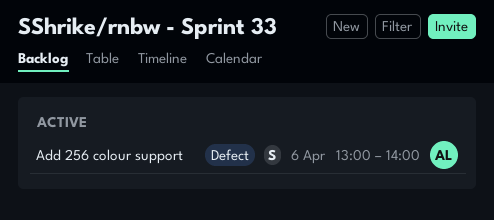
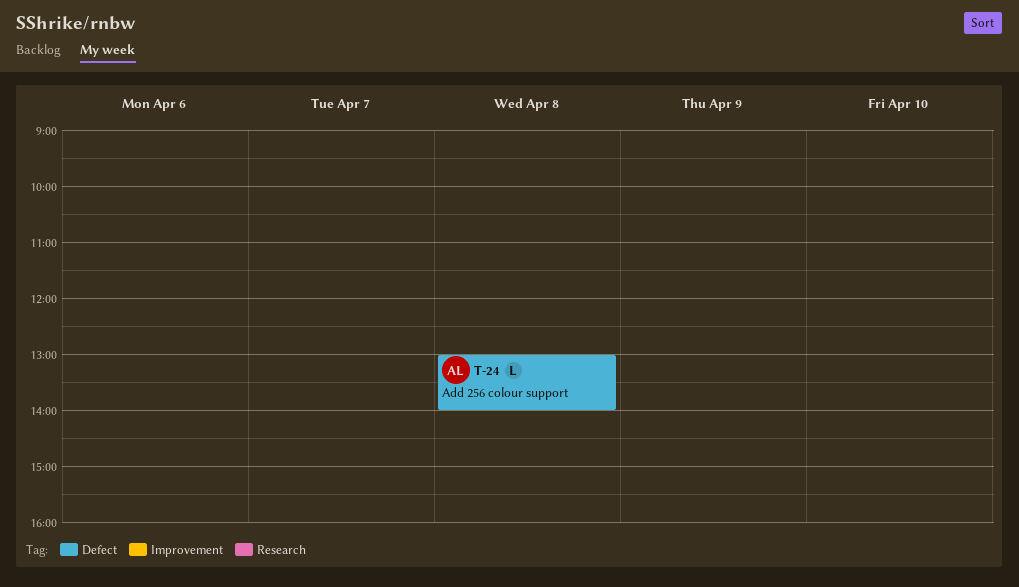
Add 256 colour support, estimate: S -> L
Add 256 colour support, day: Apr 6 -> Apr 8

